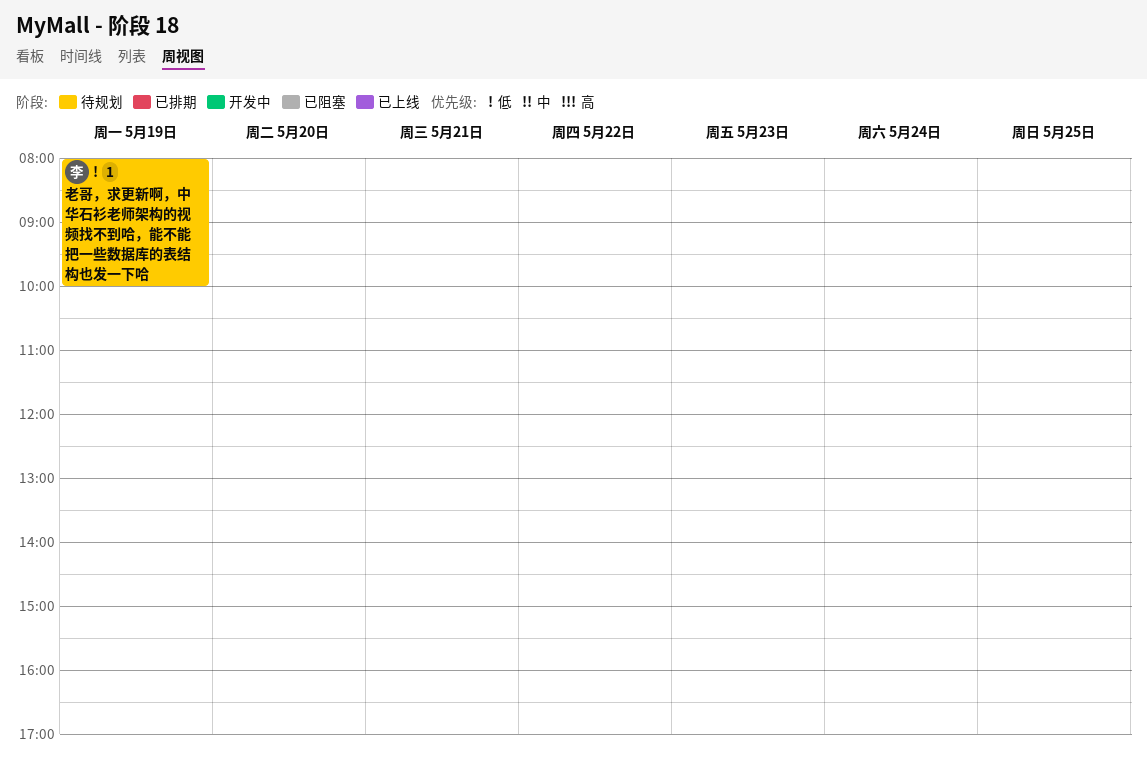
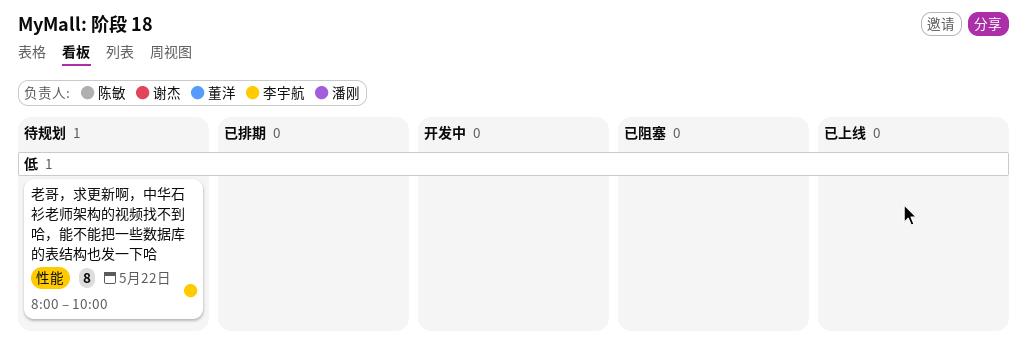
老哥，求更新啊，中华石衫老师架构的视频找不到哈，能不能把一些数据库的表结构也发一下哈, estimate: 1 -> 8
老哥，求更新啊，中华石衫老师架构的视频找不到哈，能不能把一些数据库的表结构也发一下哈, day: May 19 -> May 22

